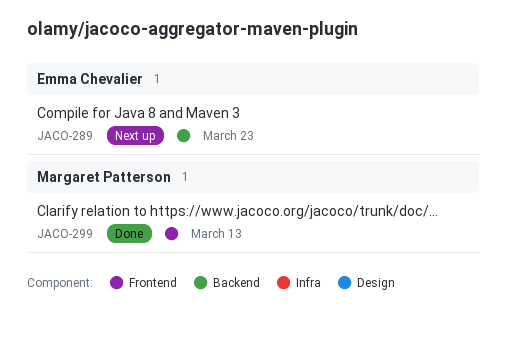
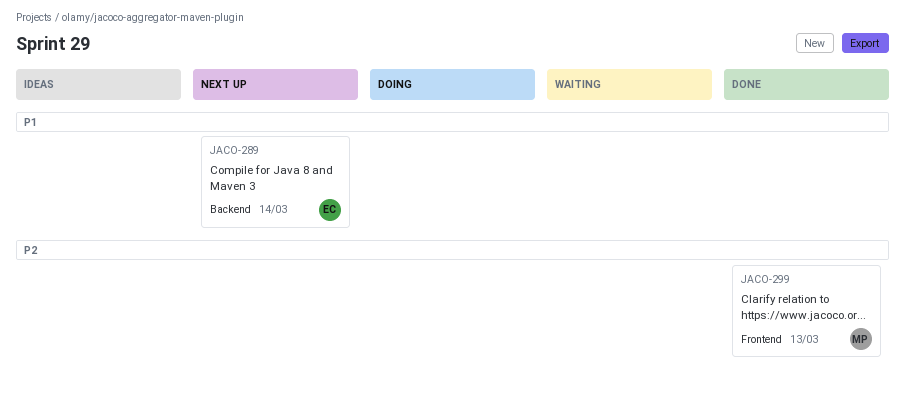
JACO-289, due: Mar 23 -> Mar 14

